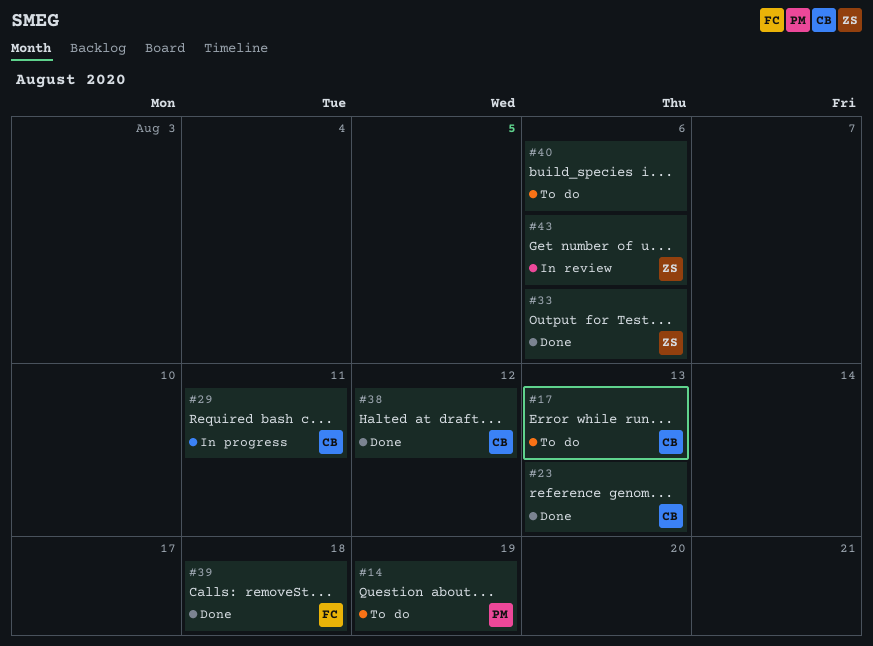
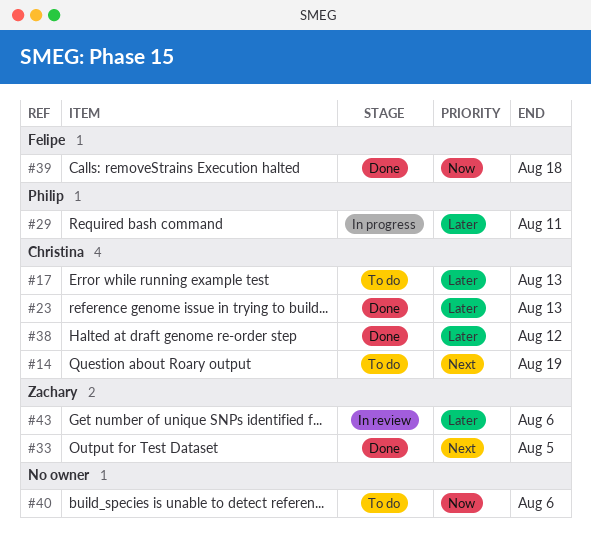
#14, owner: Philip -> Christina
#29, owner: Christina -> Philip
#33, due: Aug 6 -> Aug 5

